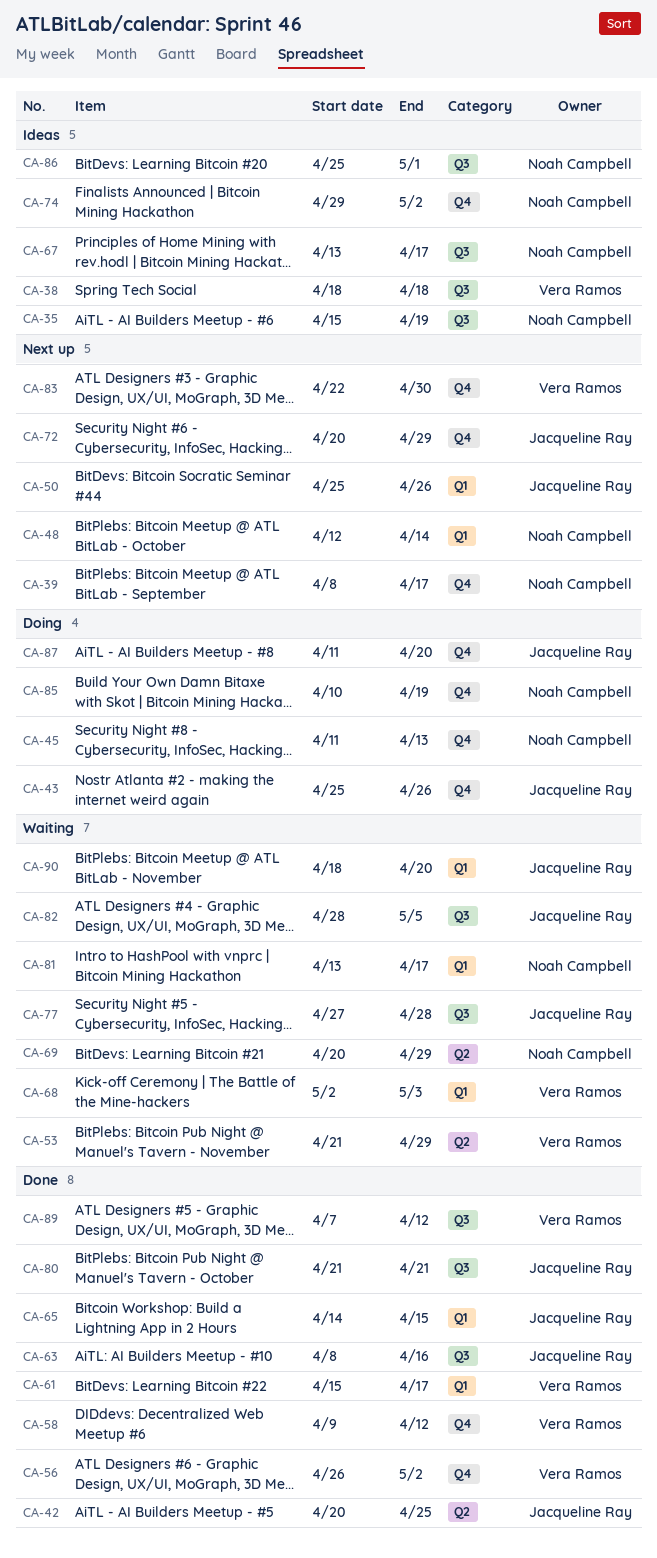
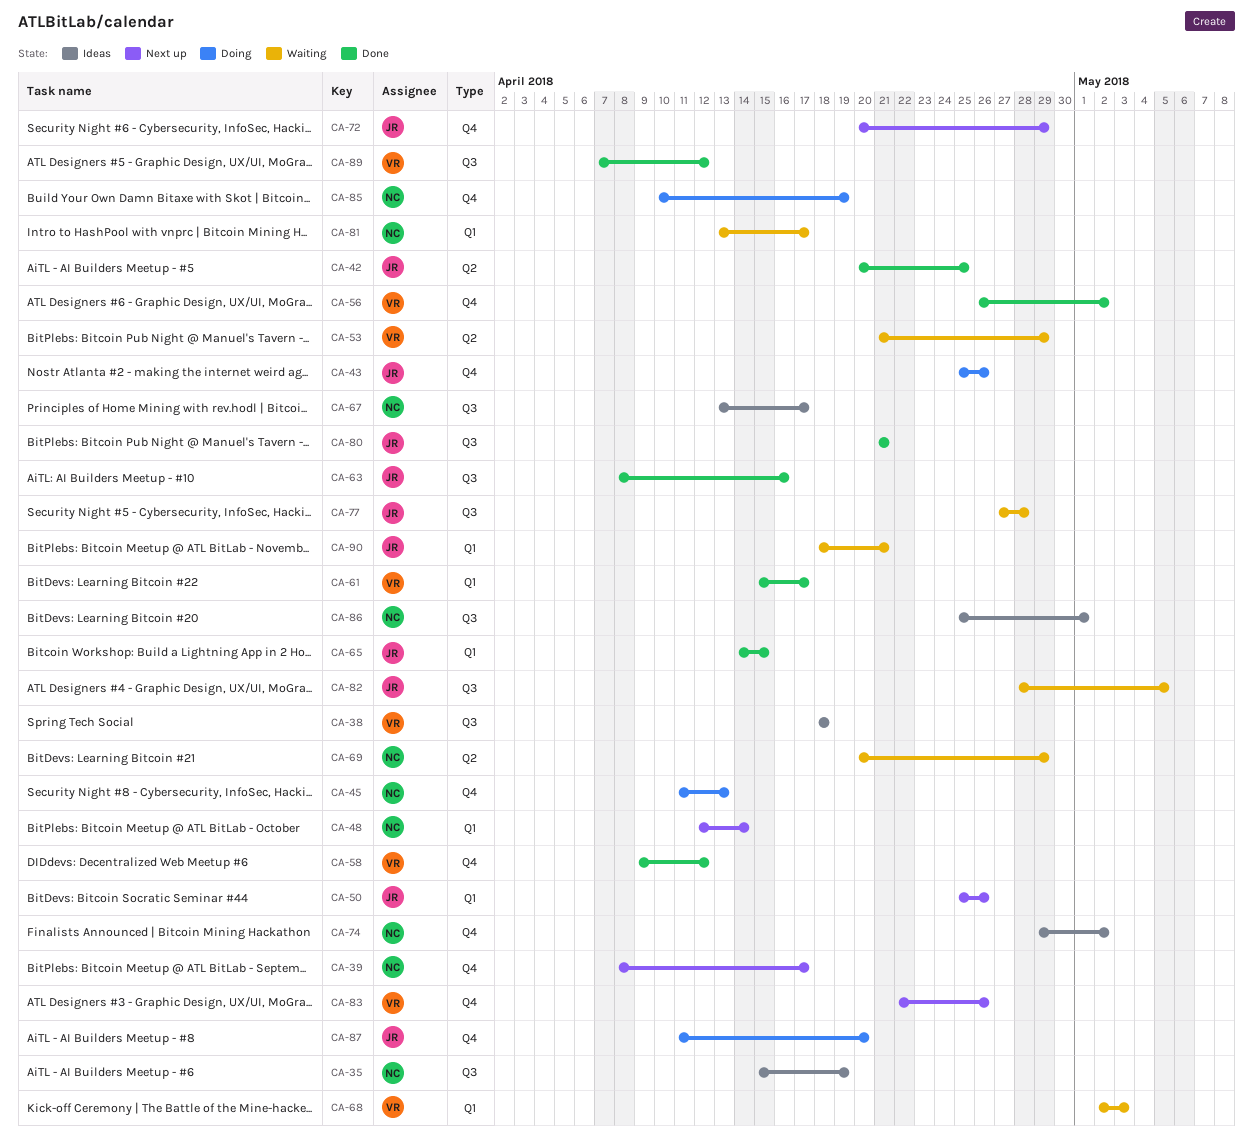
CA-83, due: Apr 30 -> Apr 26
CA-90, due: Apr 20 -> Apr 21

